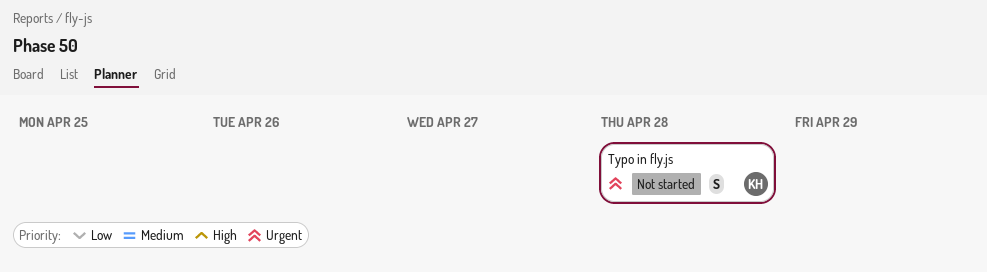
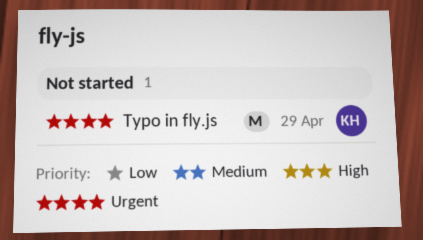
Typo in fly.js, estimate: S -> M
Typo in fly.js, due: Apr 28 -> Apr 29

